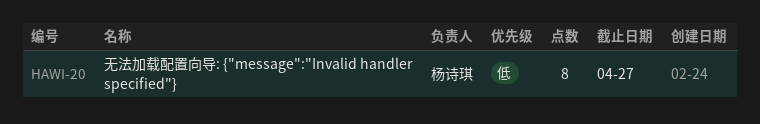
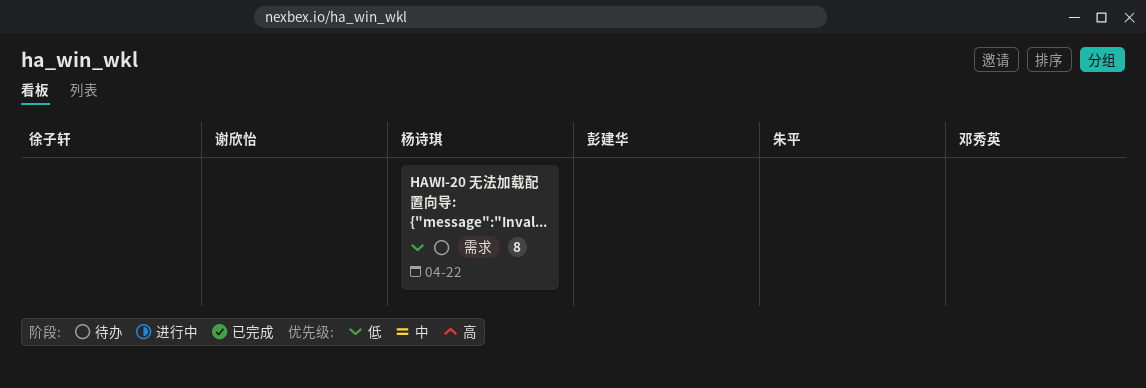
HAWI-20, due: Apr 27 -> Apr 22

